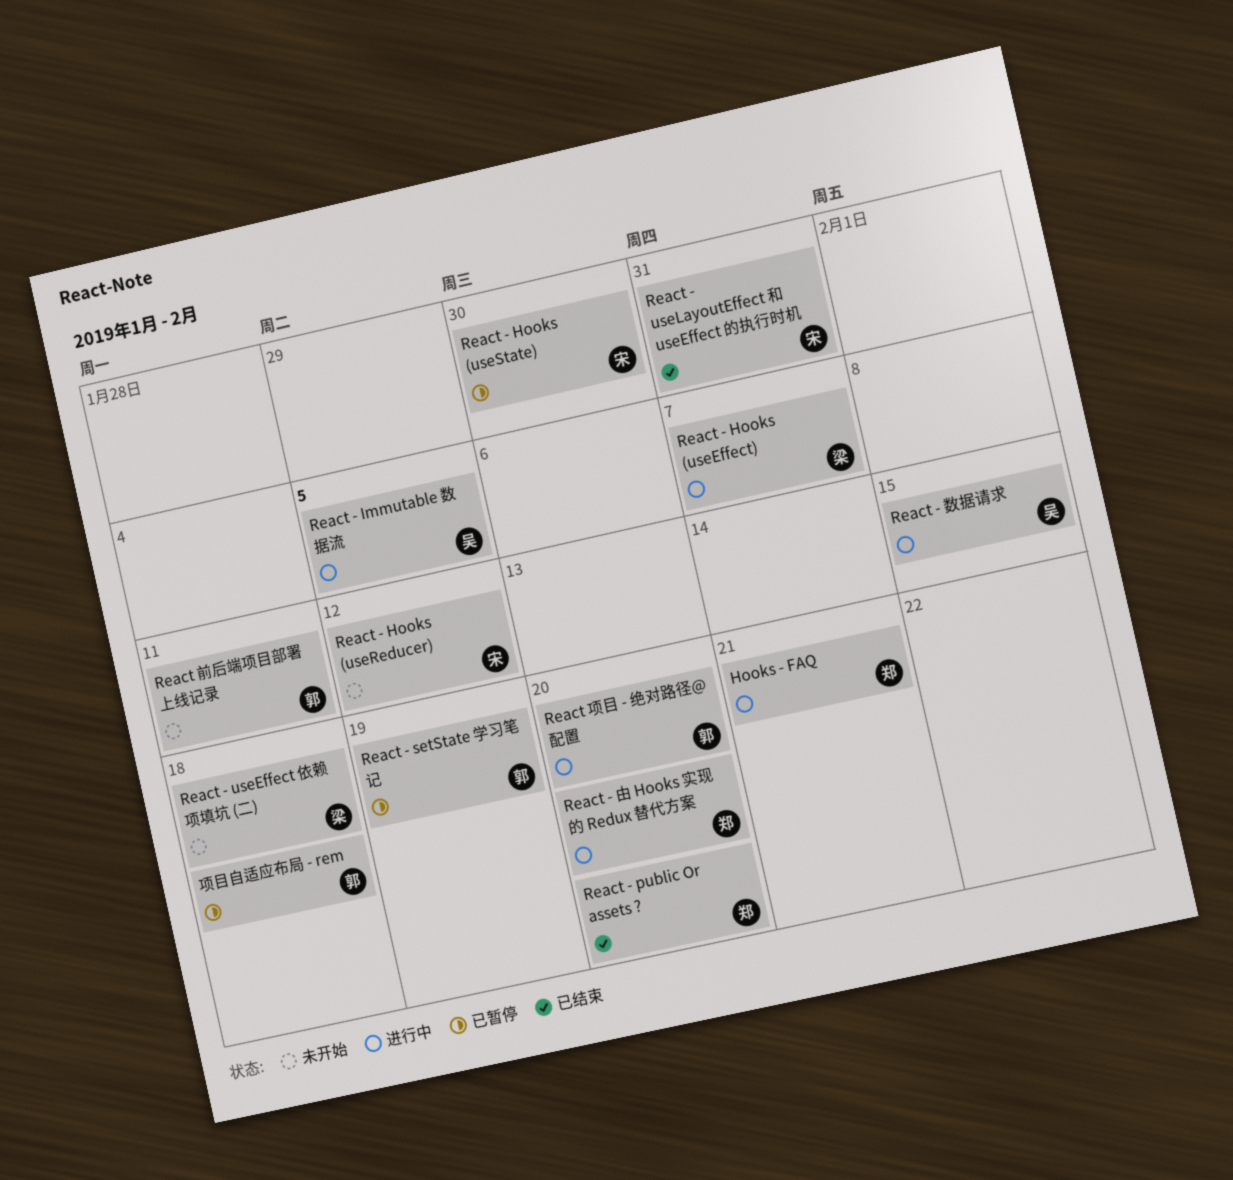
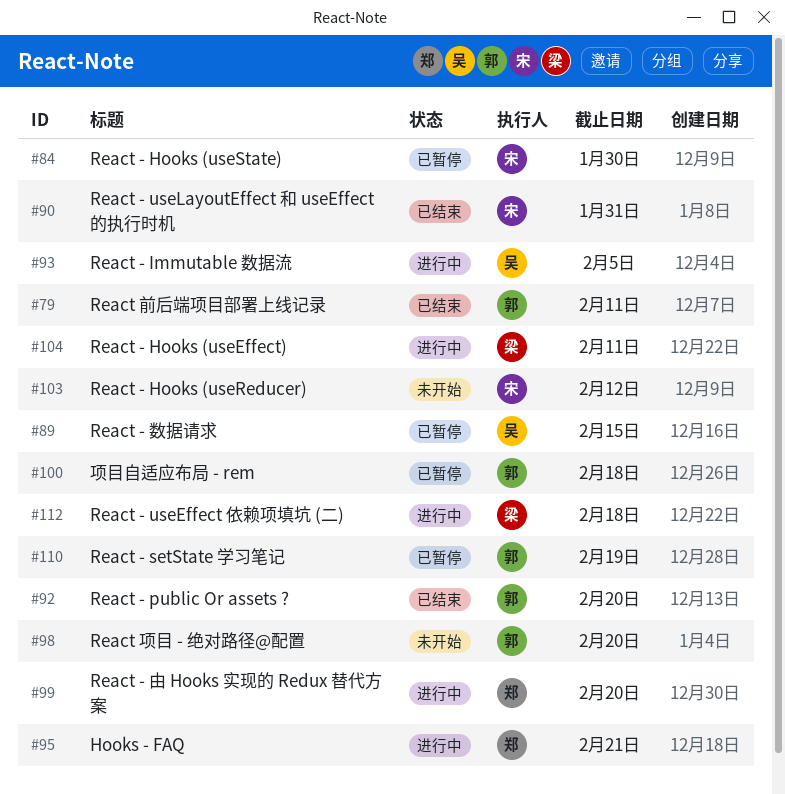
React - Hooks (useEffect), due: Feb 7 -> Feb 11
React - public Or assets ?, owner: 郑 -> 郭
React - useEffect 依赖项填坑 (二), status: 未开始 -> 进行中
React - 数据请求, status: 进行中 -> 已暂停
React 前后端项目部署上线记录, status: 未开始 -> 已结束
React 项目 - 绝对路径@配置, status: 进行中 -> 未开始

